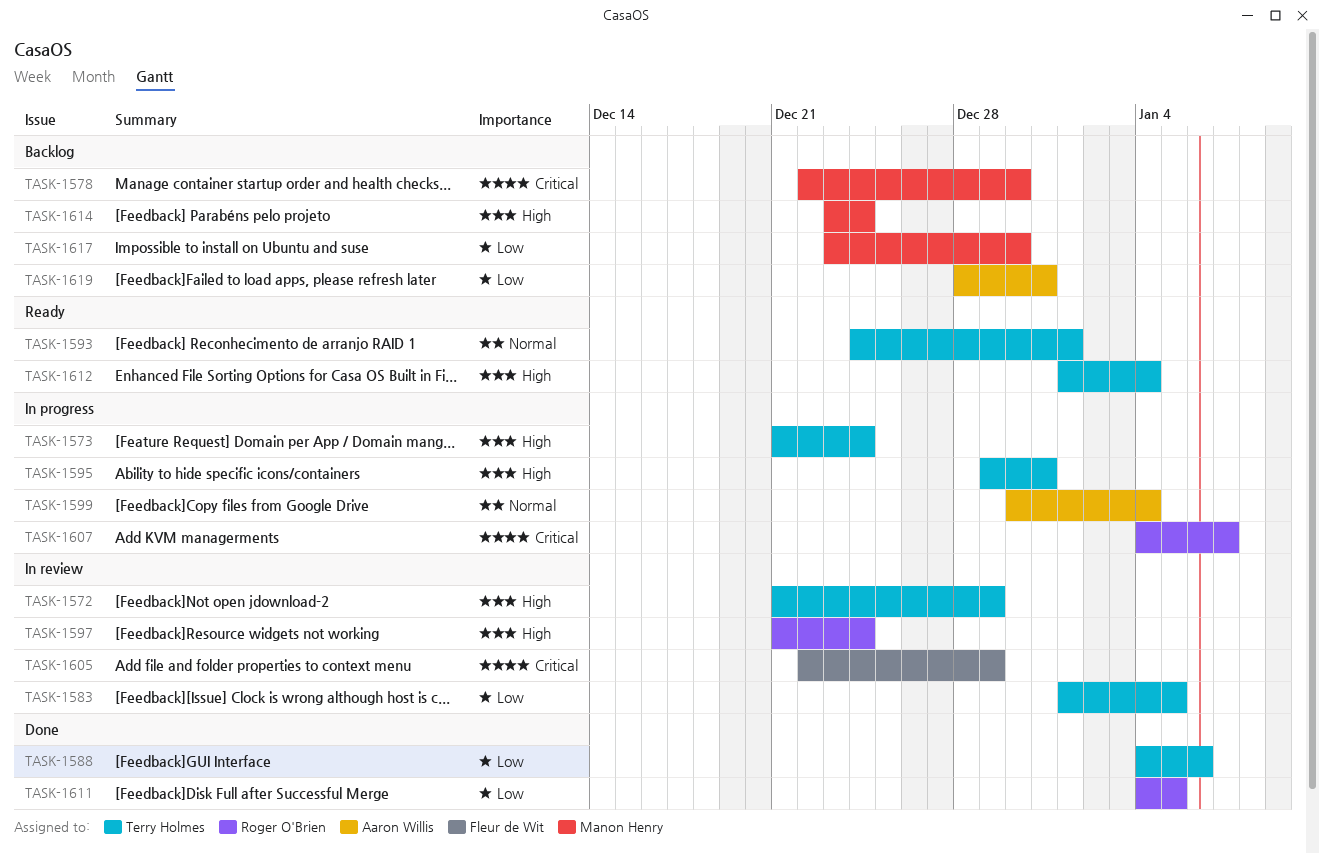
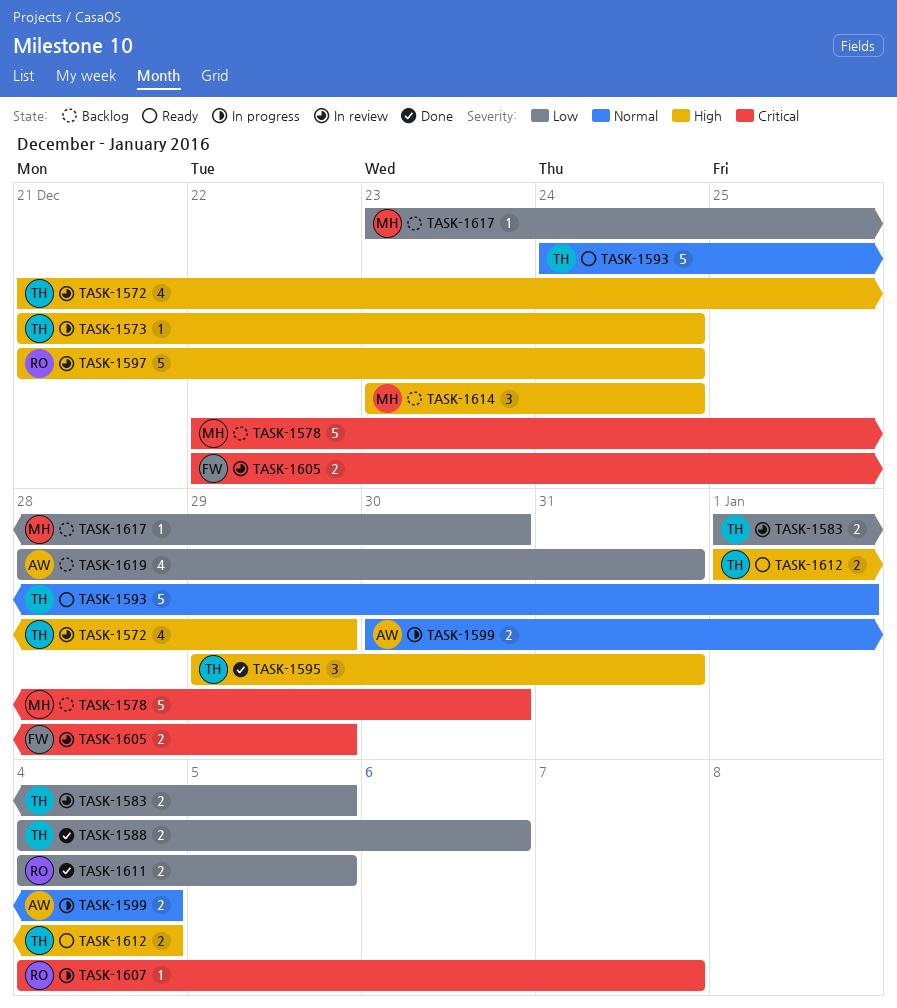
TASK-1595, status: In progress -> Done

